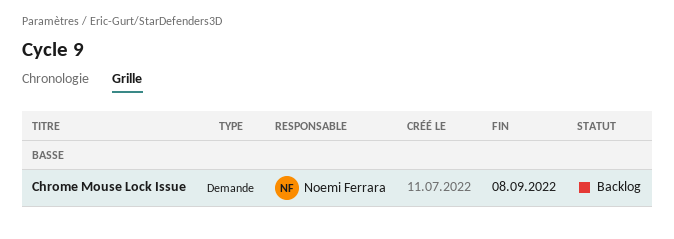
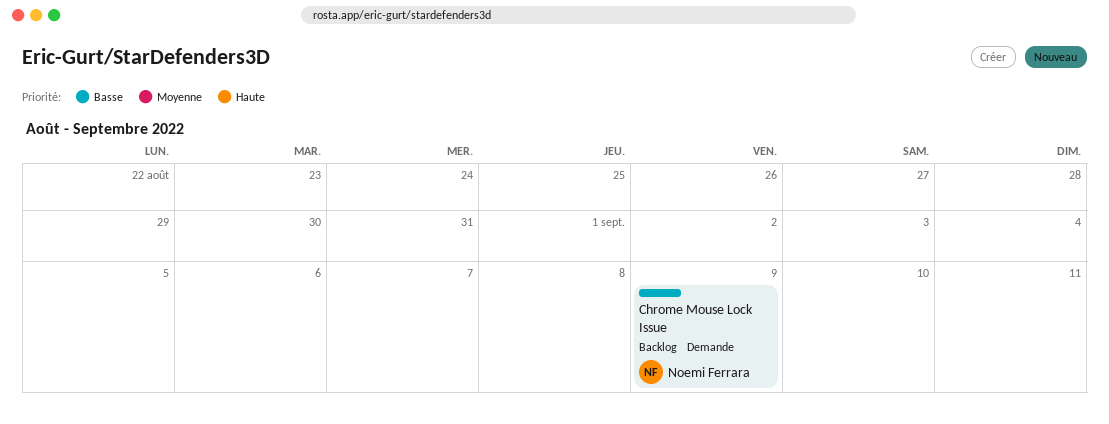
Chrome Mouse Lock Issue, due: Sep 8 -> Sep 9

